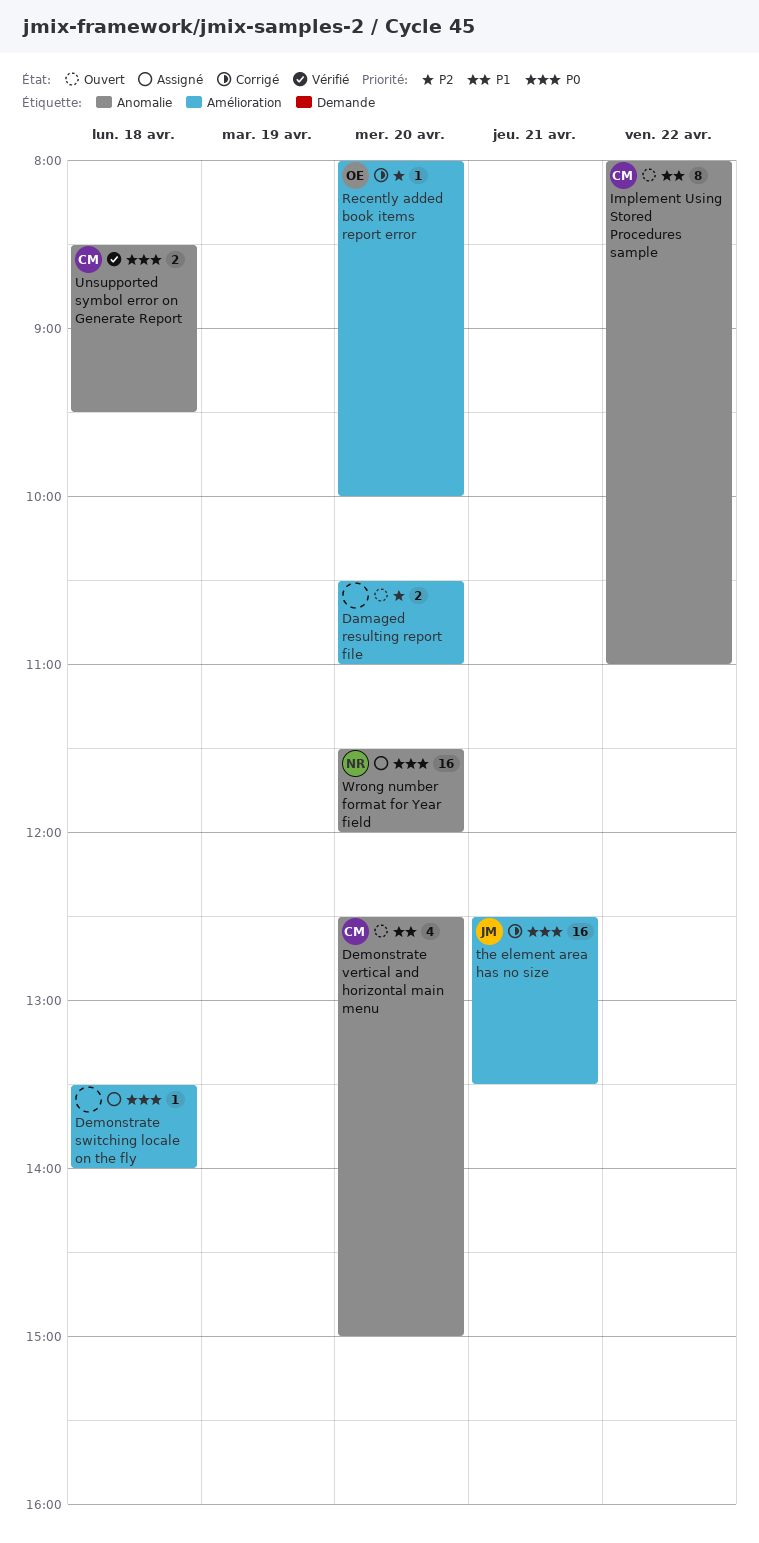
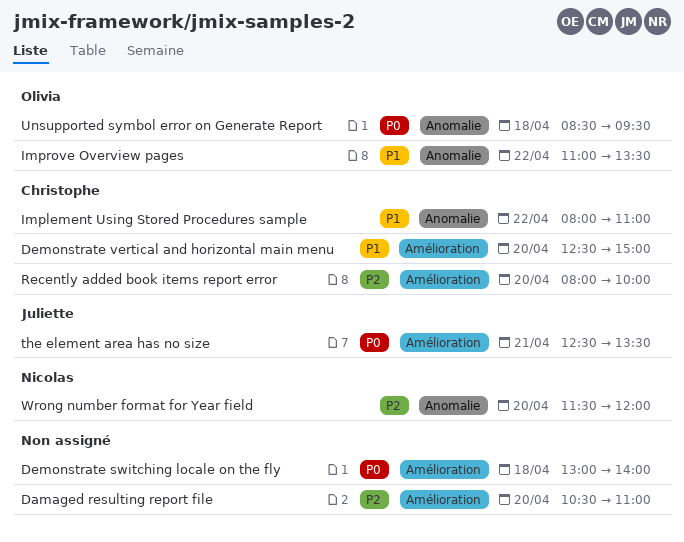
Demonstrate switching locale on the fly, begins: 13:30 -> 13:00
Demonstrate vertical and horizontal main menu, label: Anomalie -> Amélioration
Improve Overview pages: none -> present
Recently added book items report error, owner: Olivia -> Christophe
Unsupported symbol error on Generate Report, owner: Christophe -> Olivia
Wrong number format for Year field, priority: P0 -> P2

